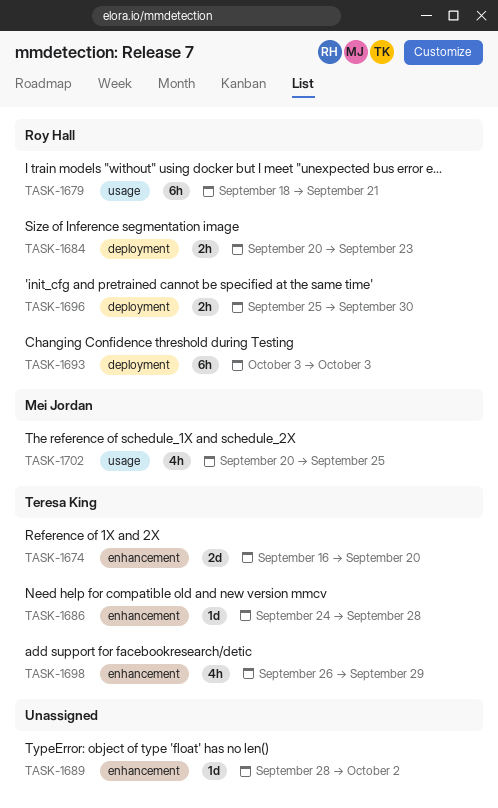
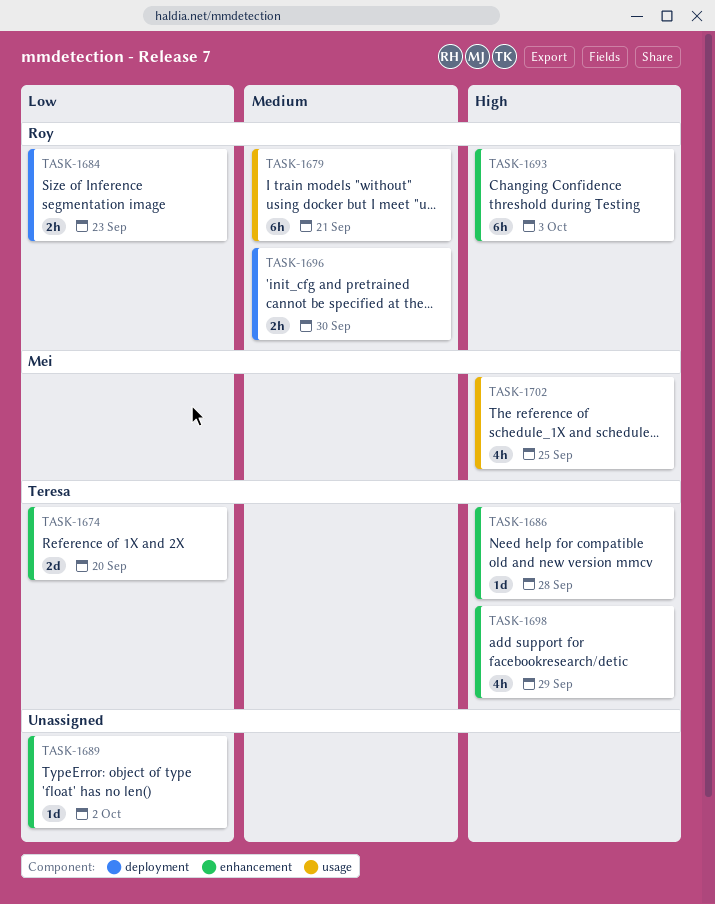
TASK-1693, label: deployment -> enhancement

